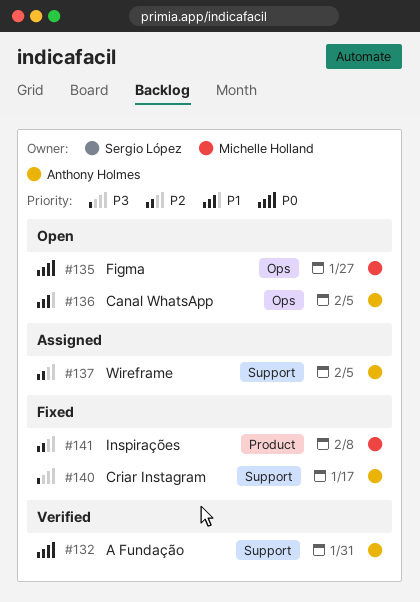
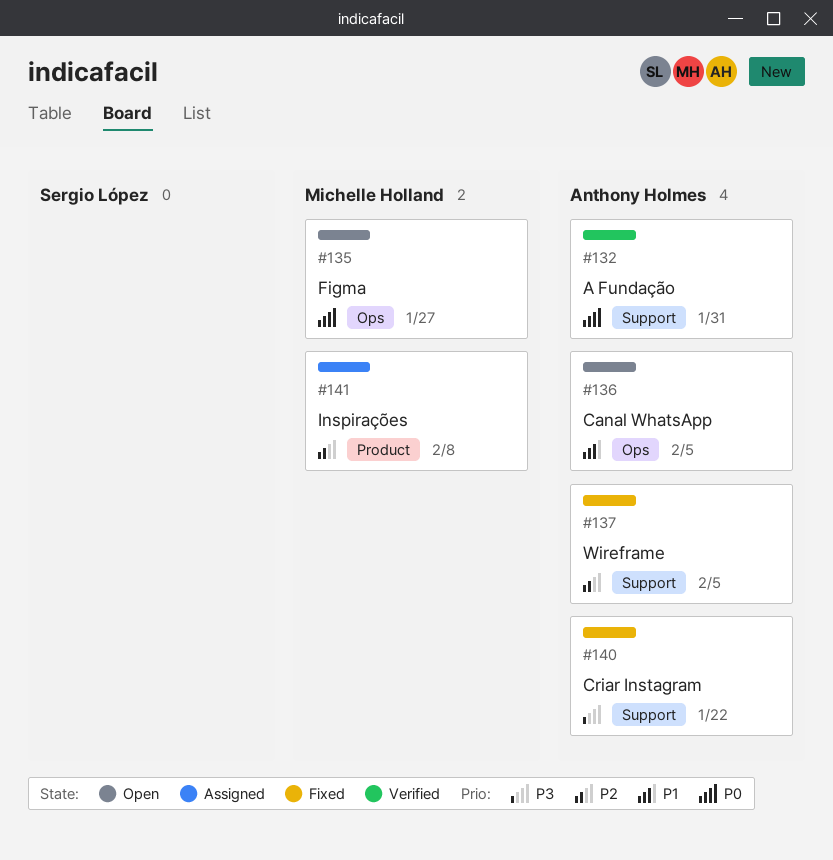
#137, status: Assigned -> Fixed
#140, due: Jan 17 -> Jan 22
#141, status: Fixed -> Assigned

